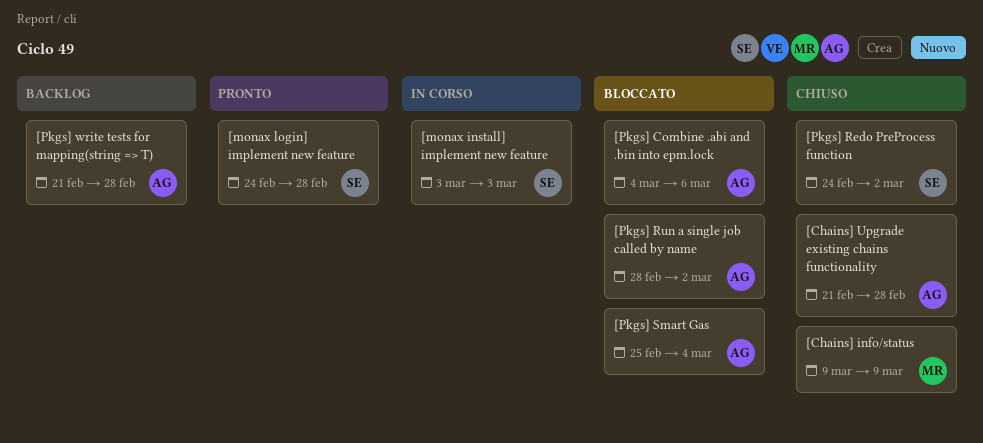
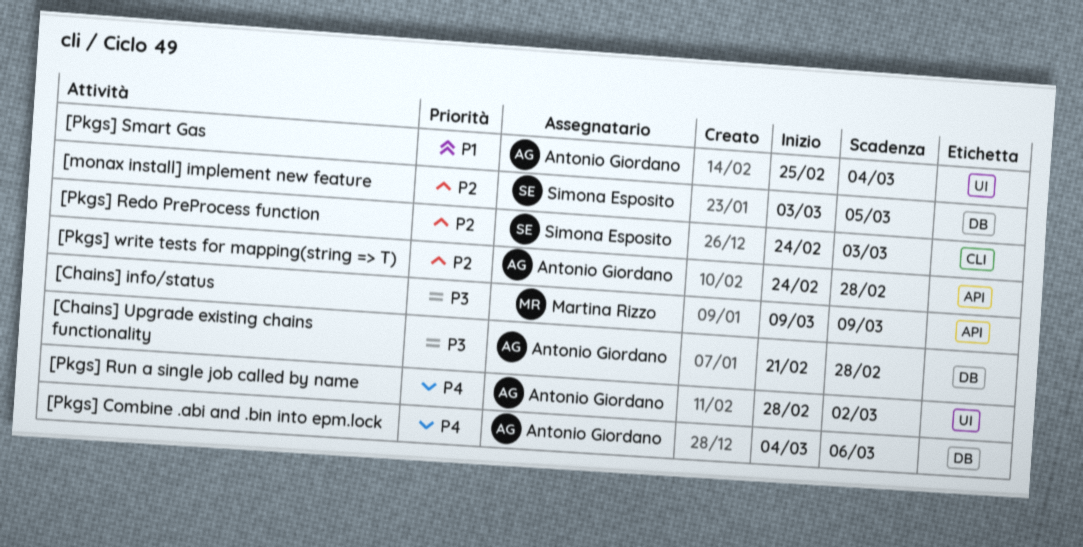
[monax install] implement new feature, due: Mar 3 -> Mar 5
[monax login] implement new feature: present -> none
[Pkgs] Redo PreProcess function, due: Mar 2 -> Mar 3
[Pkgs] write tests for mapping(string => T), start: Feb 21 -> Feb 24

